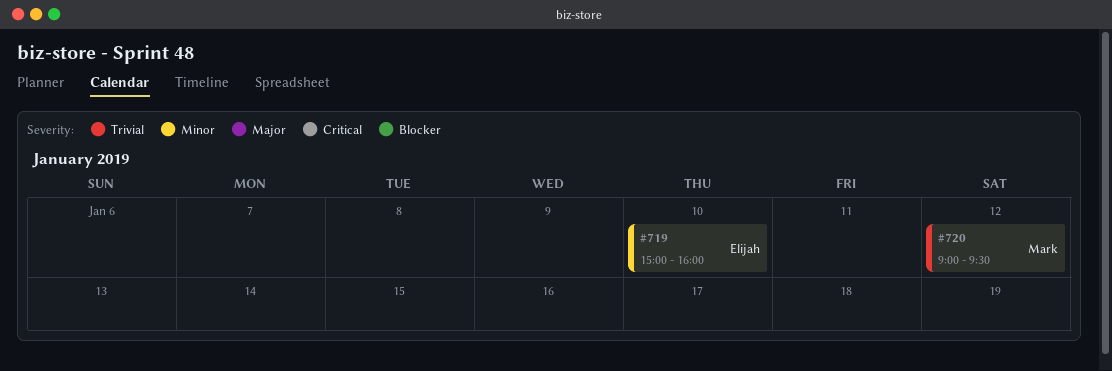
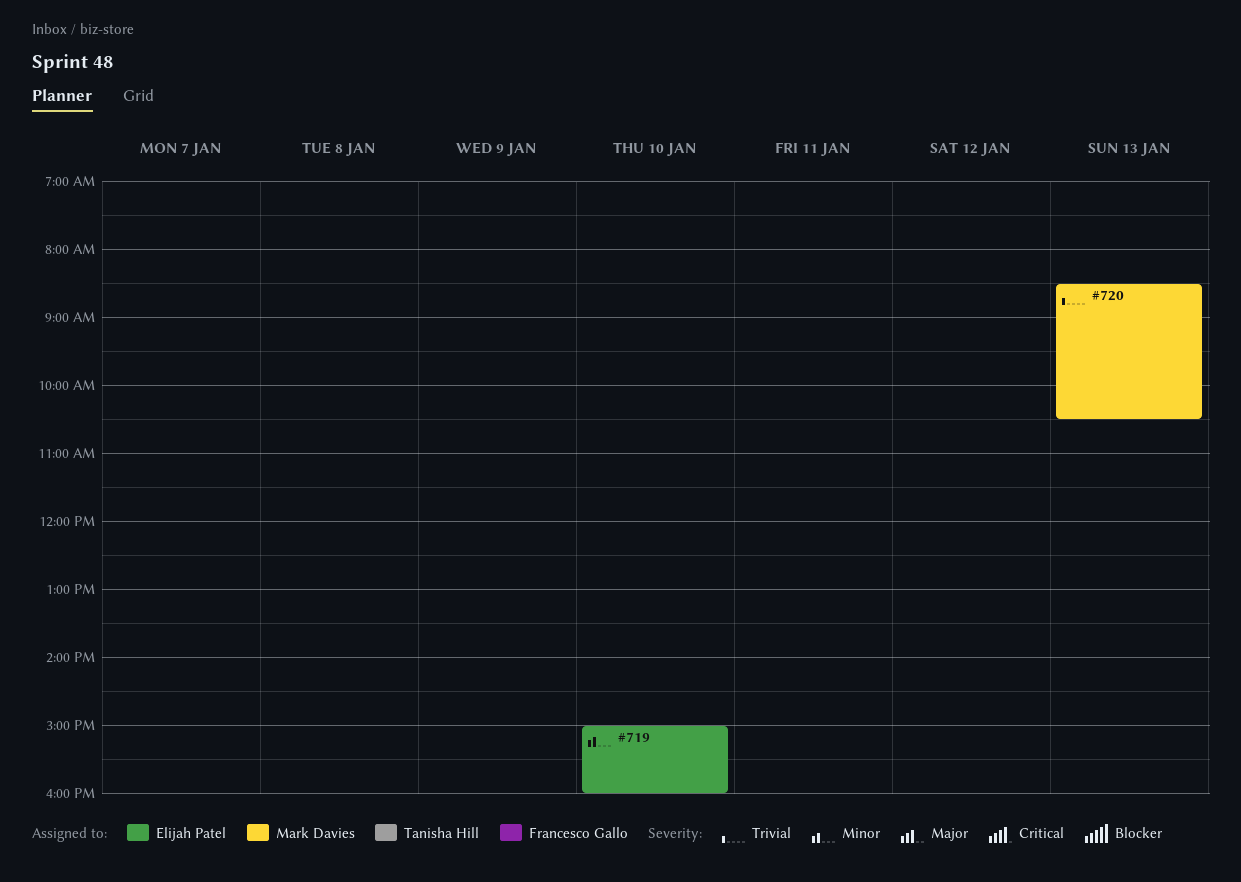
#720, day: Jan 12 -> Jan 13
#720, begins: 09:00 -> 08:30
#720, ends: 09:30 -> 10:30

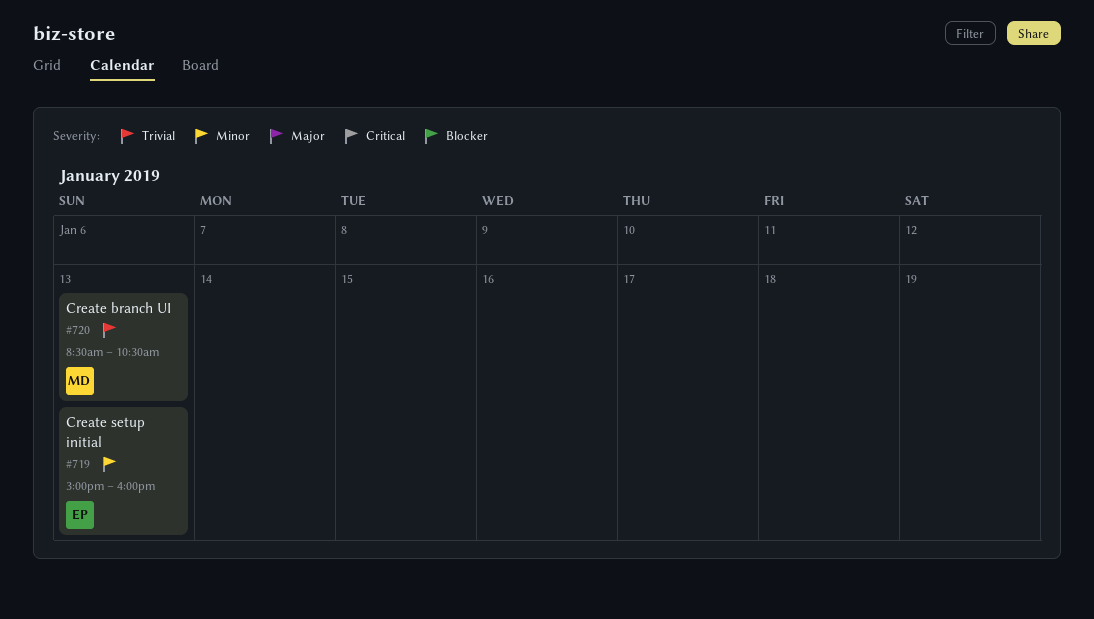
#719, day: Jan 10 -> Jan 13

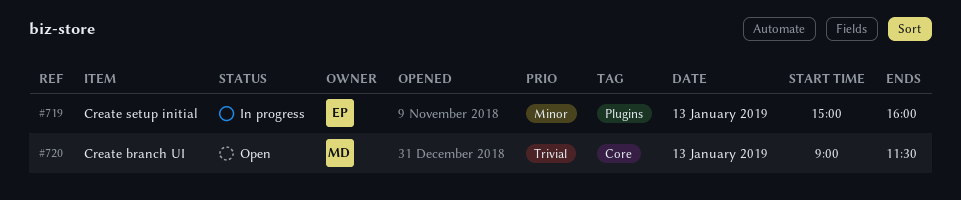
#720, begins: 08:30 -> 09:00
#720, ends: 10:30 -> 11:30

